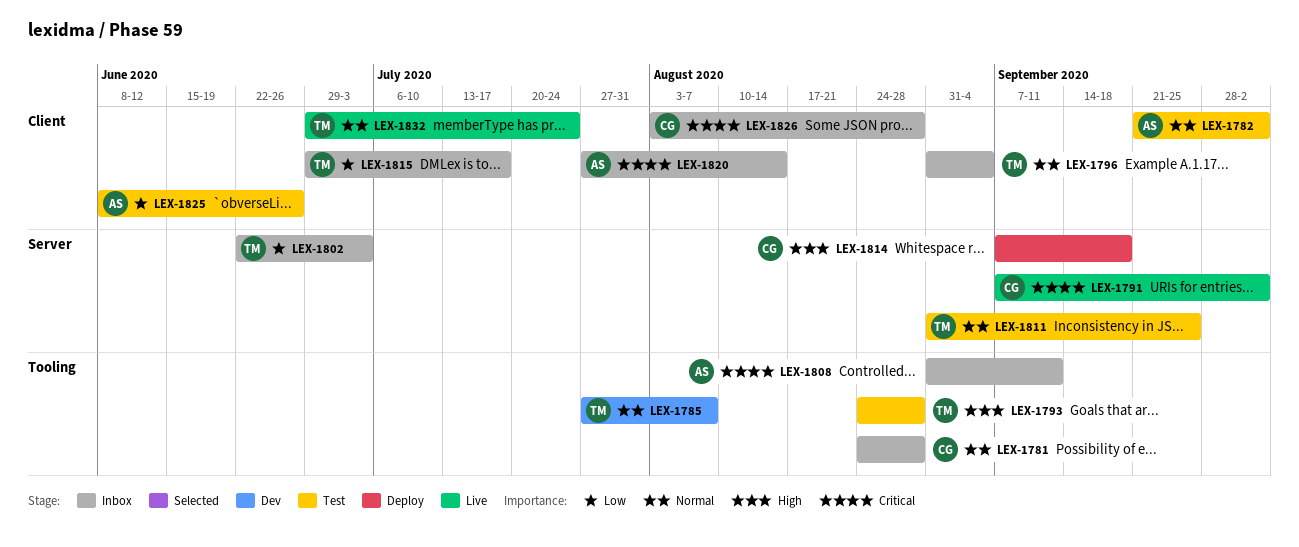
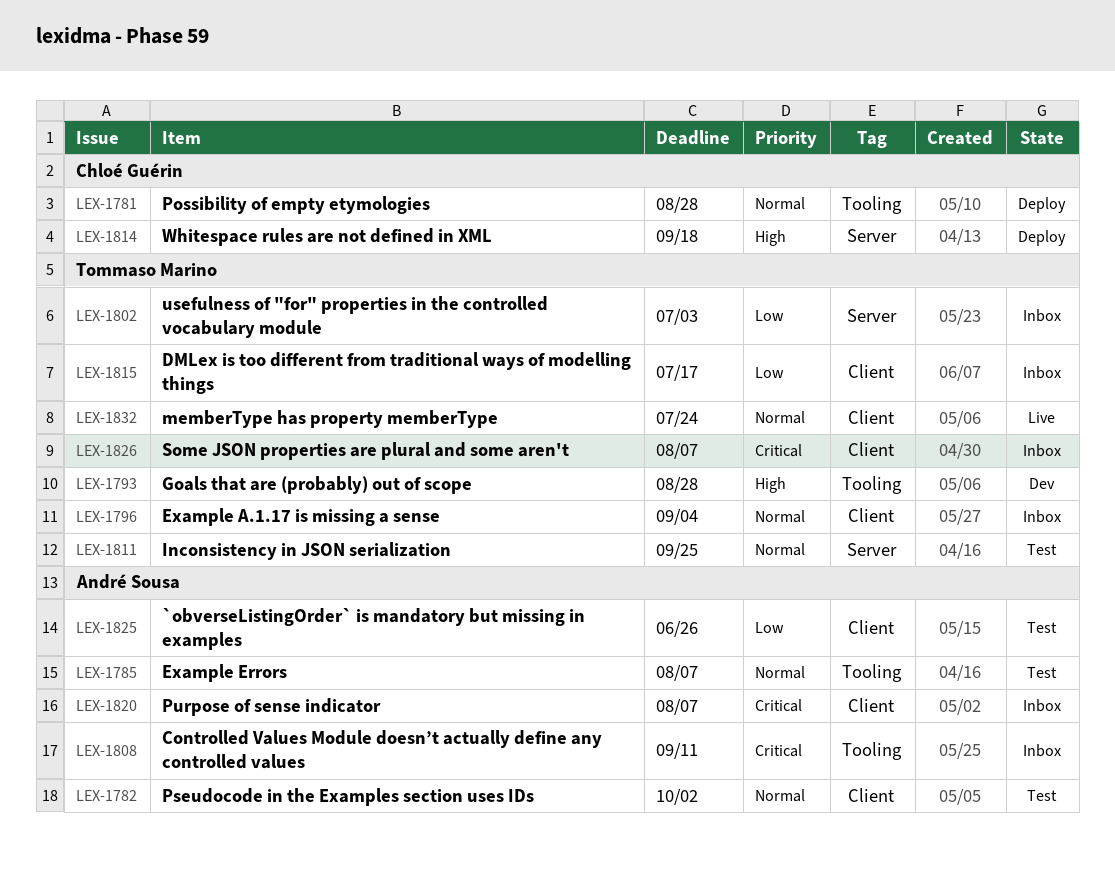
LEX-1781, status: Inbox -> Deploy
LEX-1785, status: Dev -> Test
LEX-1785, owner: Tommaso Marino -> André Sousa
LEX-1791: present -> none
LEX-1793, status: Test -> Dev
LEX-1820, due: Aug 14 -> Aug 7
LEX-1826, owner: Chloé Guérin -> Tommaso Marino
LEX-1826, due: Aug 28 -> Aug 7

